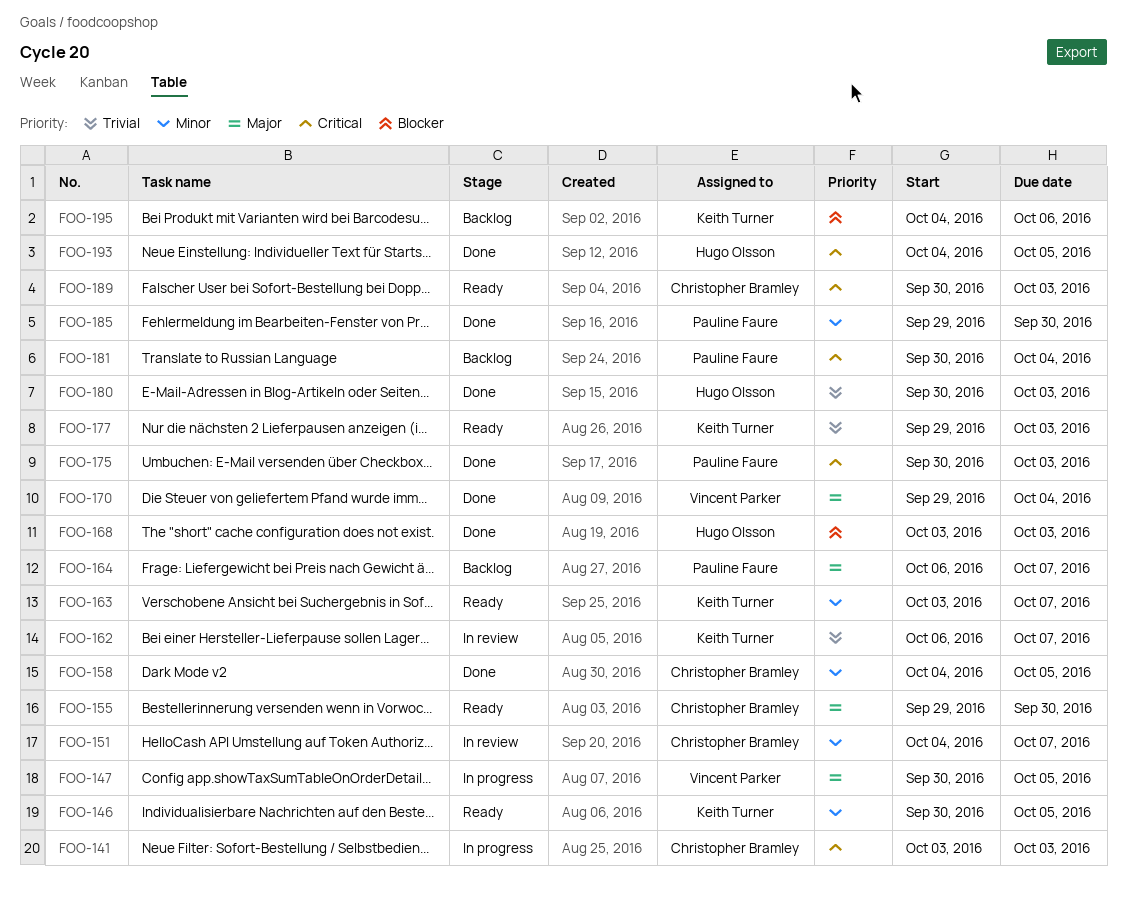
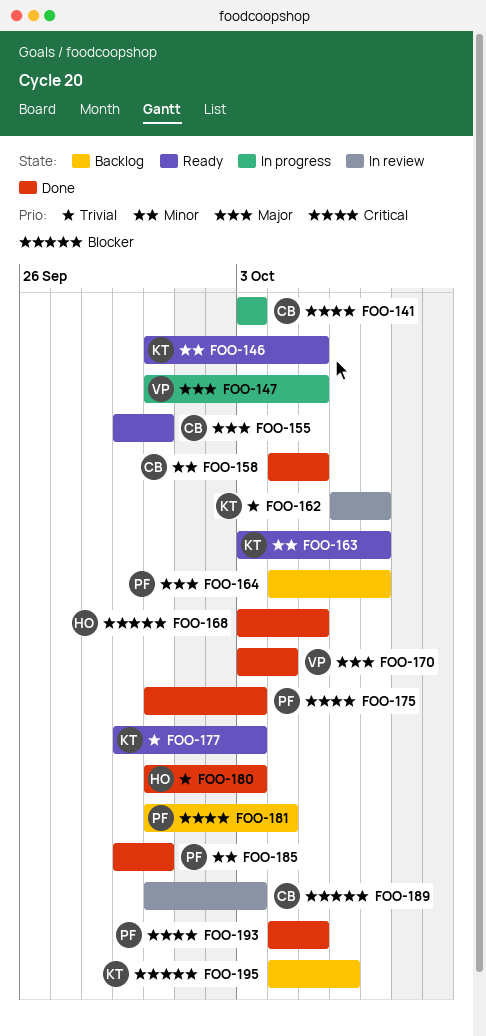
FOO-151: present -> none
FOO-164, start: Oct 6 -> Oct 4
FOO-168, due: Oct 3 -> Oct 5
FOO-170, start: Sep 29 -> Oct 3
FOO-189, status: Ready -> In review
FOO-189, priority: Critical -> Blocker
FOO-193, owner: Hugo Olsson -> Pauline Faure

